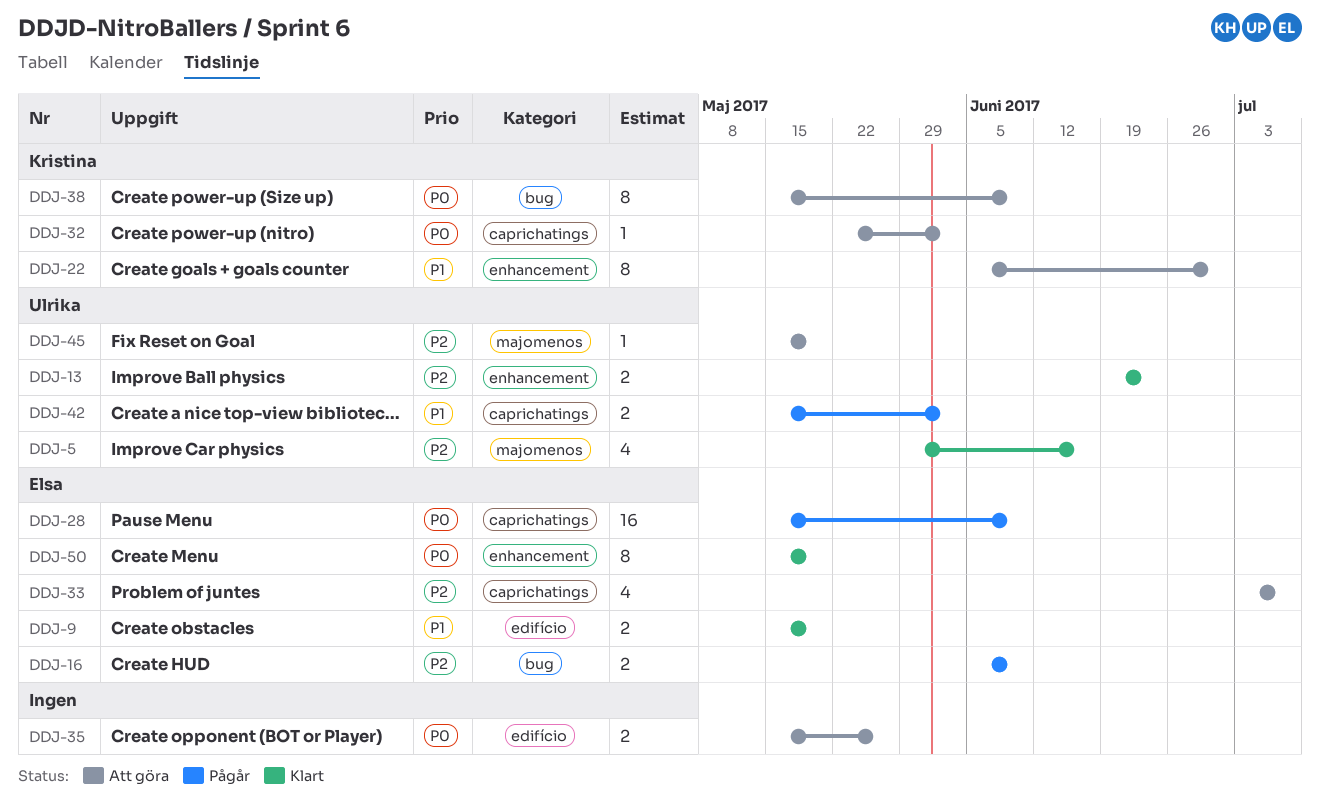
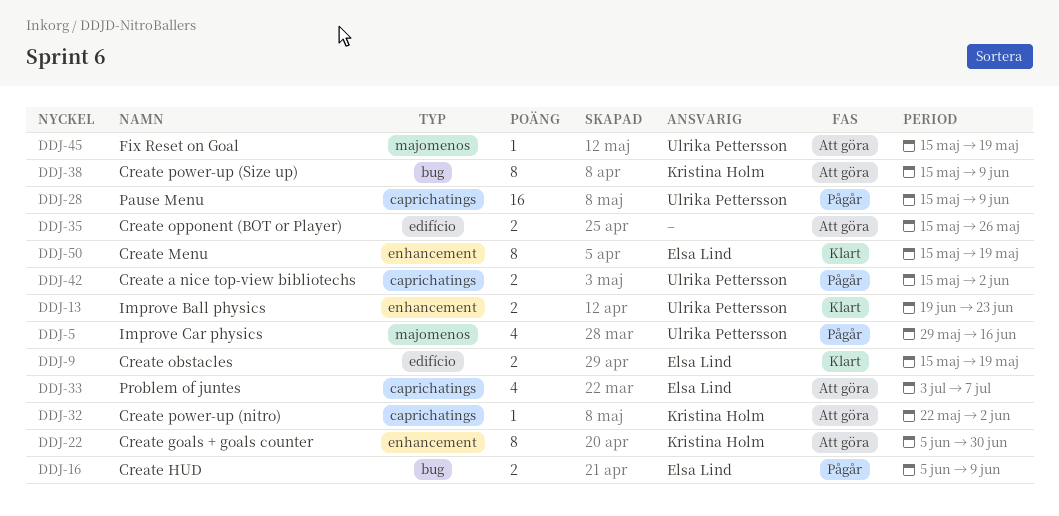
DDJ-5, status: Klart -> Pågår
DDJ-28, owner: Elsa Lind -> Ulrika Pettersson

